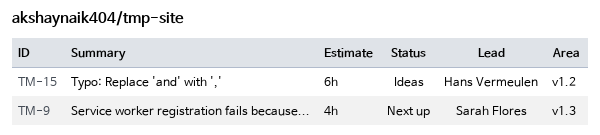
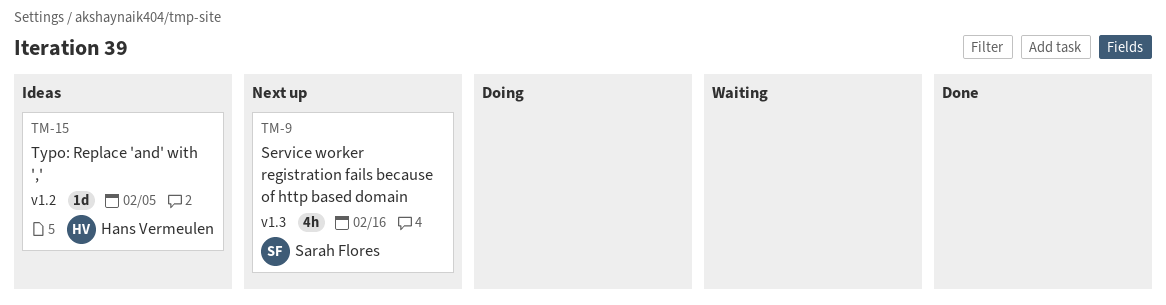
TM-15, estimate: 6h -> 1d

